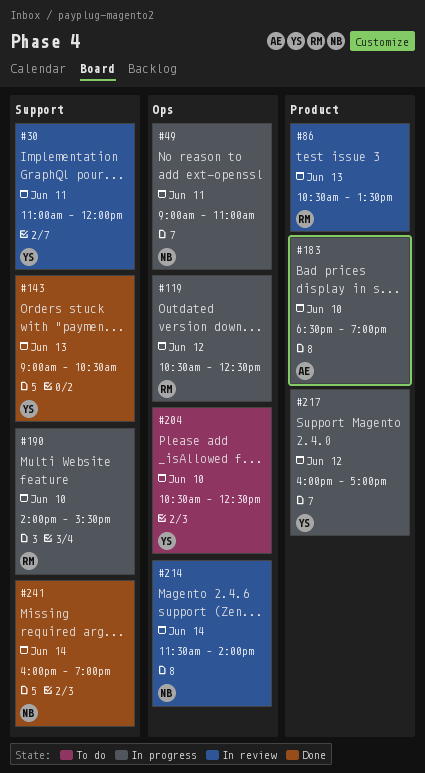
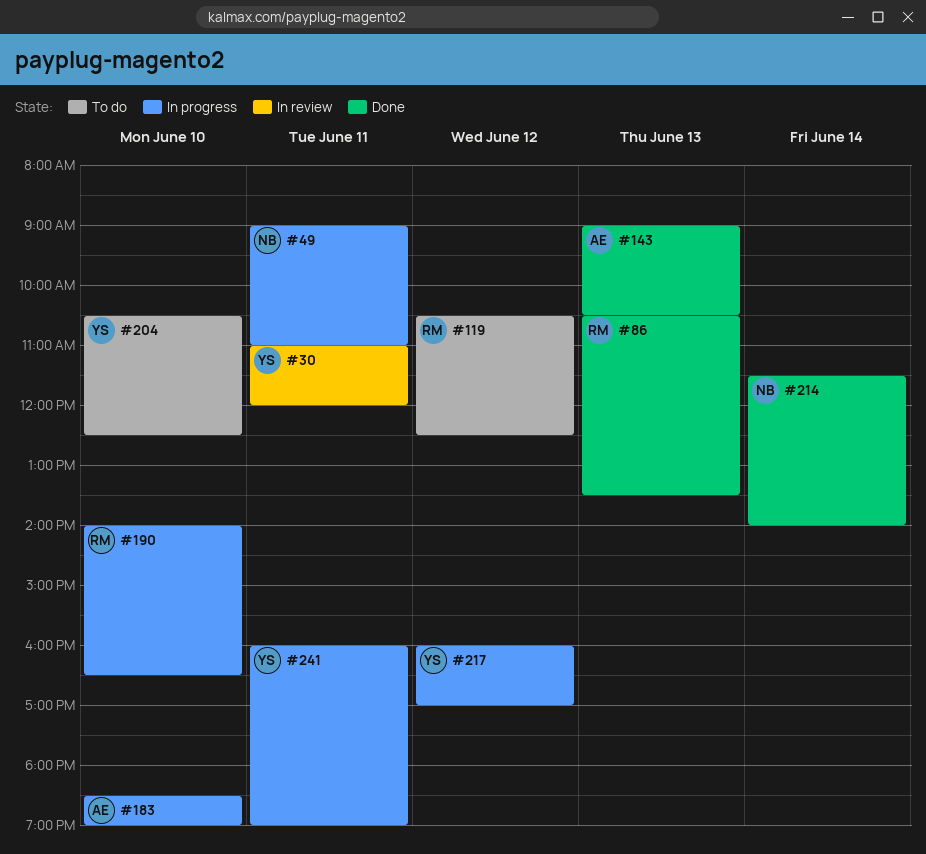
#86, status: In review -> Done
#119, status: In progress -> To do
#143, owner: YS -> AE
#190, ends: 15:30 -> 16:30
#214, status: In review -> Done
#241, status: Done -> In progress
#241, owner: NB -> YS
#241, day: Jun 14 -> Jun 11

